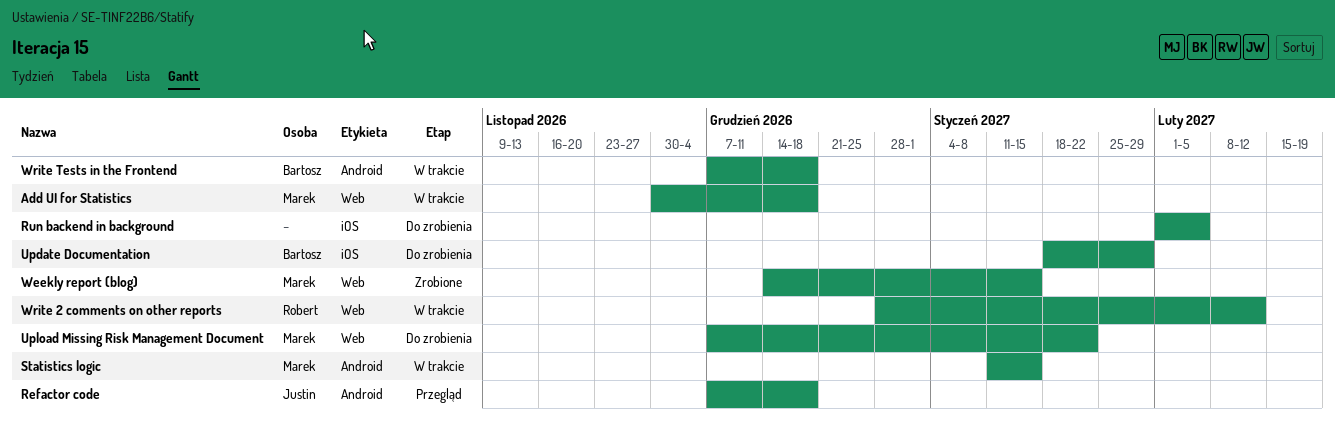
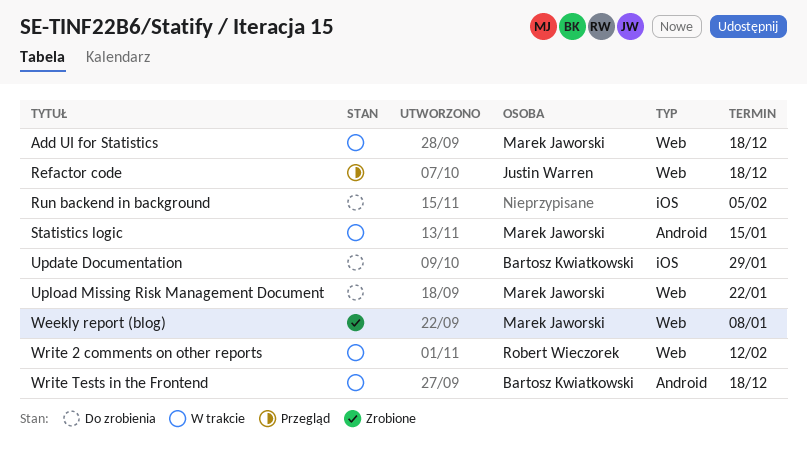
Refactor code, label: Android -> Web
Weekly report (blog), due: Jan 15 -> Jan 8

